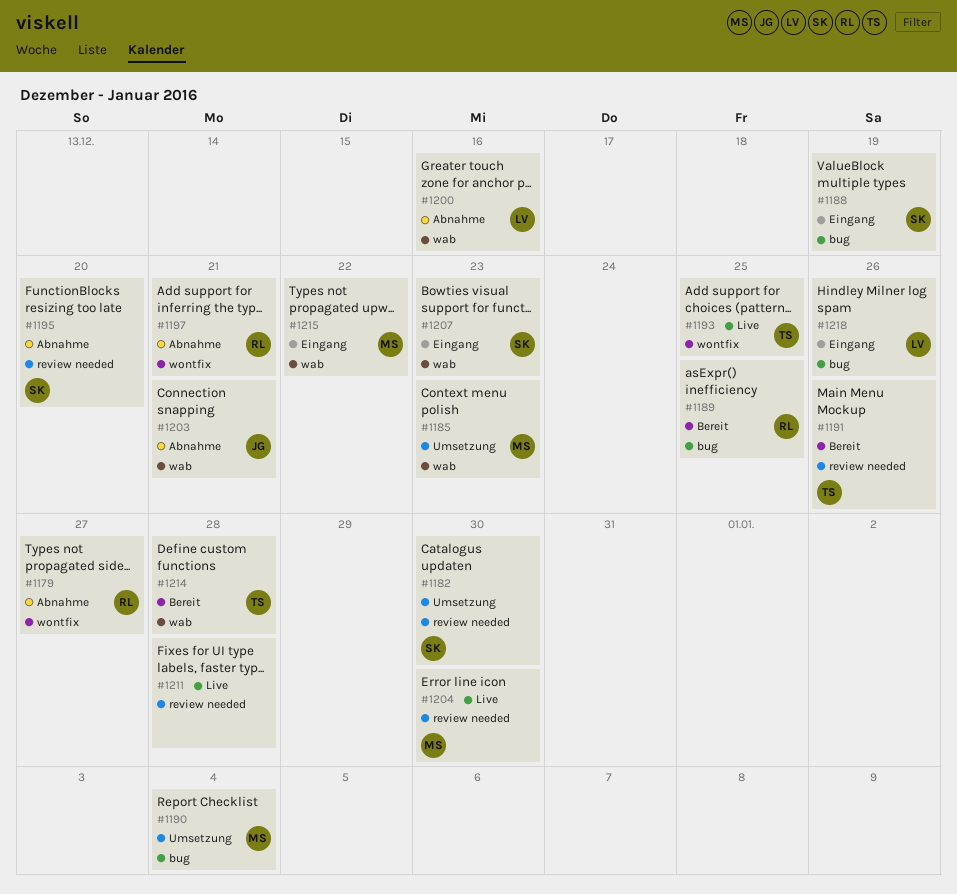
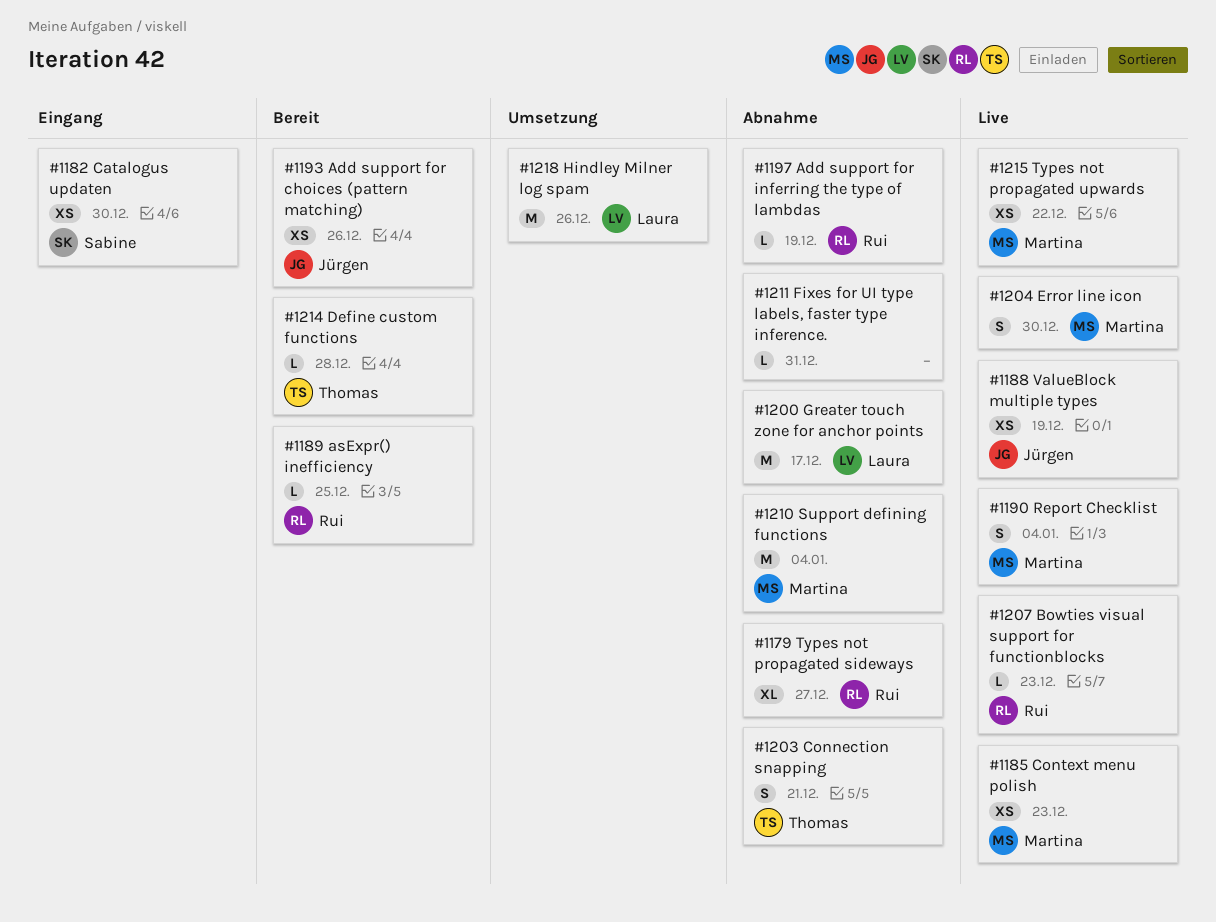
#1182, status: Umsetzung -> Eingang
#1185, status: Umsetzung -> Live
#1188, status: Eingang -> Live
#1188, owner: Sabine -> Jürgen
#1190, status: Umsetzung -> Live
#1191: present -> none
#1193, status: Live -> Bereit
#1193, owner: Thomas -> Jürgen
#1193, due: Dec 25 -> Dec 26
#1195: present -> none
#1197, due: Dec 21 -> Dec 19
#1200, due: Dec 16 -> Dec 17
#1203, owner: Jürgen -> Thomas
#1207, status: Eingang -> Live
#1207, owner: Sabine -> Rui
#1210: none -> present
#1211, status: Live -> Abnahme
#1211, due: Dec 28 -> Dec 31
#1215, status: Eingang -> Live
#1218, status: Eingang -> Umsetzung

